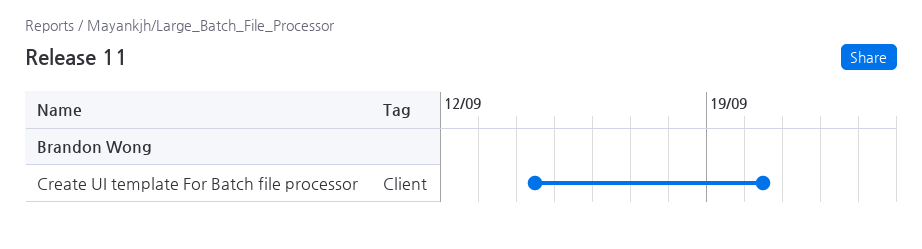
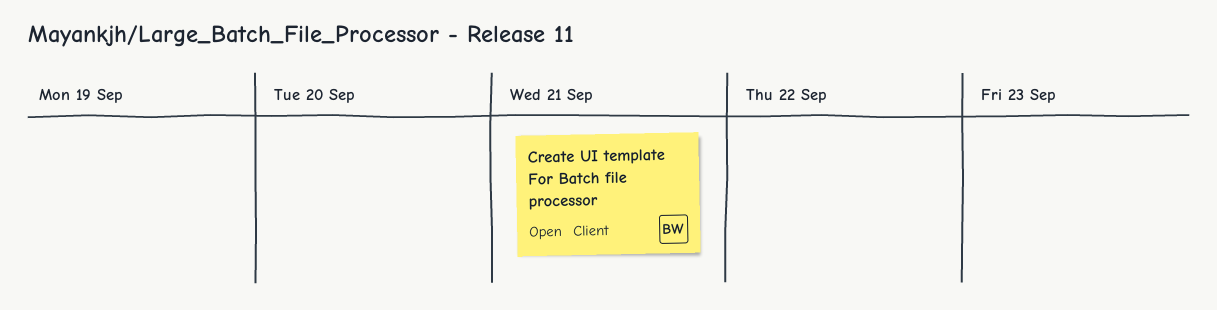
Create UI template For Batch file processor, due: Sep 20 -> Sep 21

